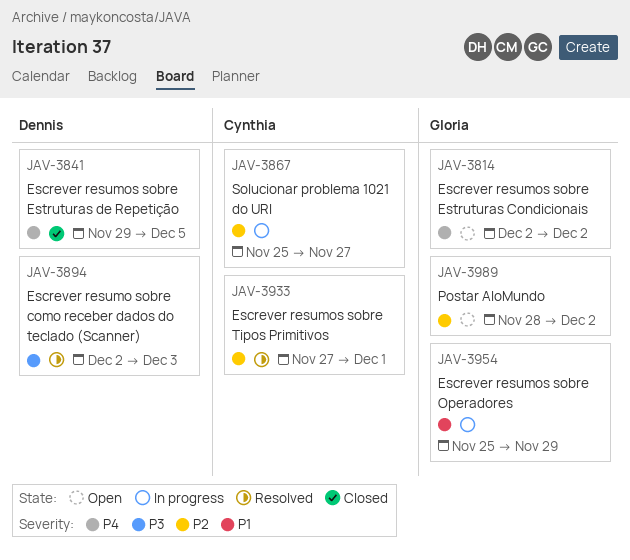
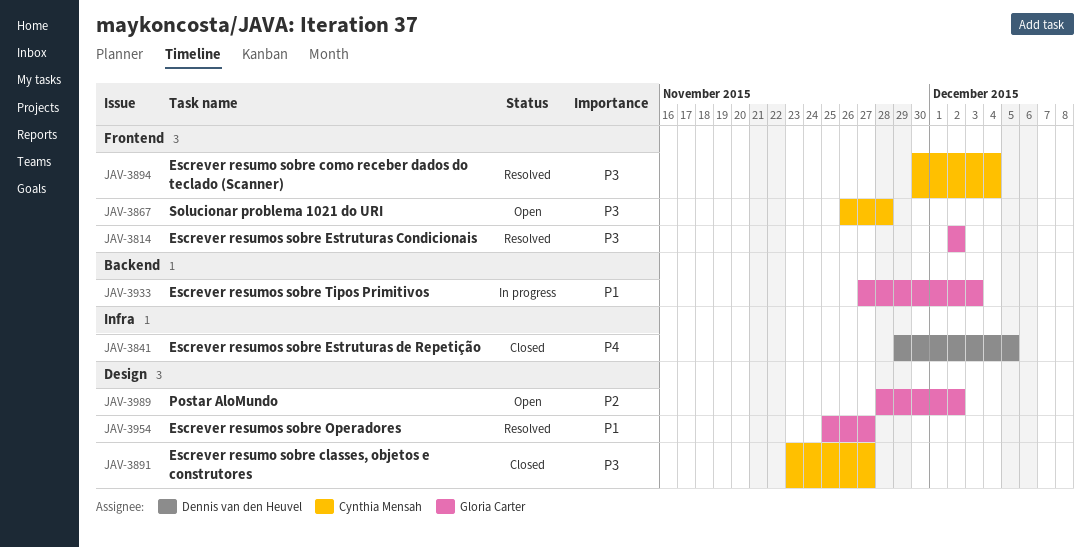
JAV-3814, status: Open -> Resolved
JAV-3814, priority: P4 -> P3
JAV-3867, status: In progress -> Open
JAV-3867, priority: P2 -> P3
JAV-3867, start: Nov 25 -> Nov 26
JAV-3867, due: Nov 27 -> Nov 28
JAV-3891: none -> present
JAV-3894, owner: Dennis van den Heuvel -> Cynthia Mensah
JAV-3894, start: Dec 2 -> Nov 30
JAV-3894, due: Dec 3 -> Dec 4
JAV-3933, status: Resolved -> In progress
JAV-3933, owner: Cynthia Mensah -> Gloria Carter
JAV-3933, priority: P2 -> P1
JAV-3933, due: Dec 1 -> Dec 3
JAV-3954, status: In progress -> Resolved
JAV-3954, due: Nov 29 -> Nov 27

